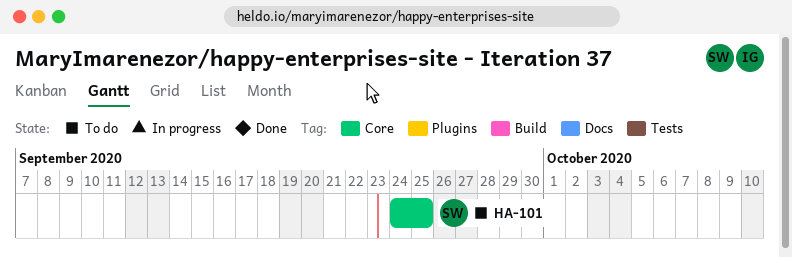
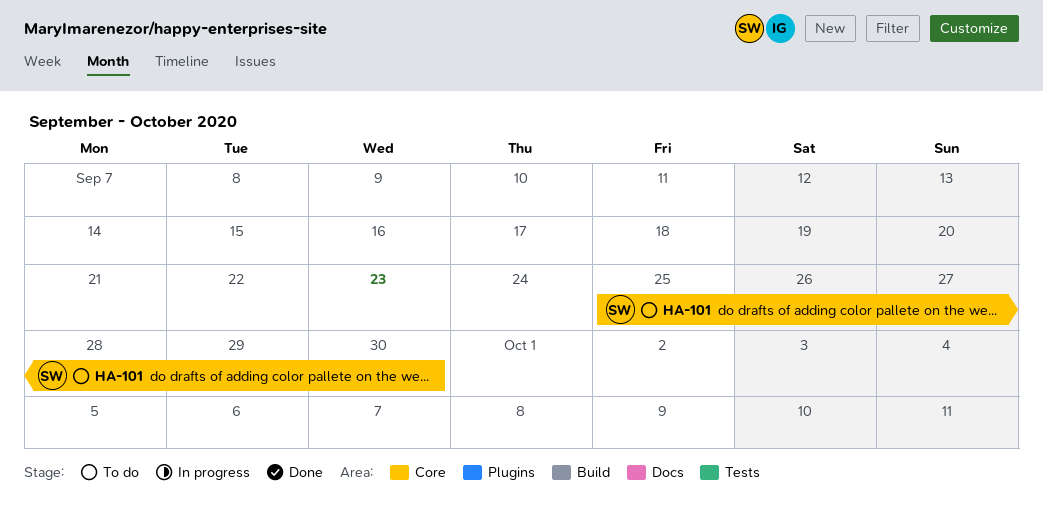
HA-101, start: Sep 24 -> Sep 25
HA-101, due: Sep 25 -> Sep 30

